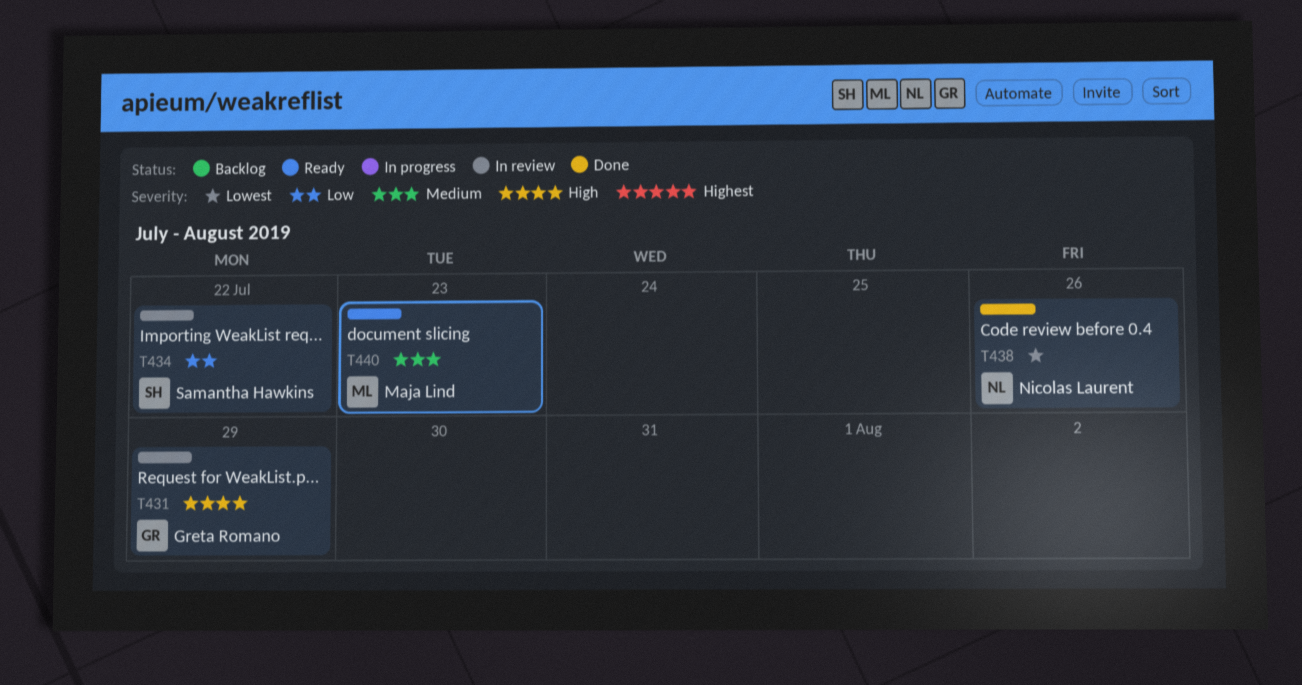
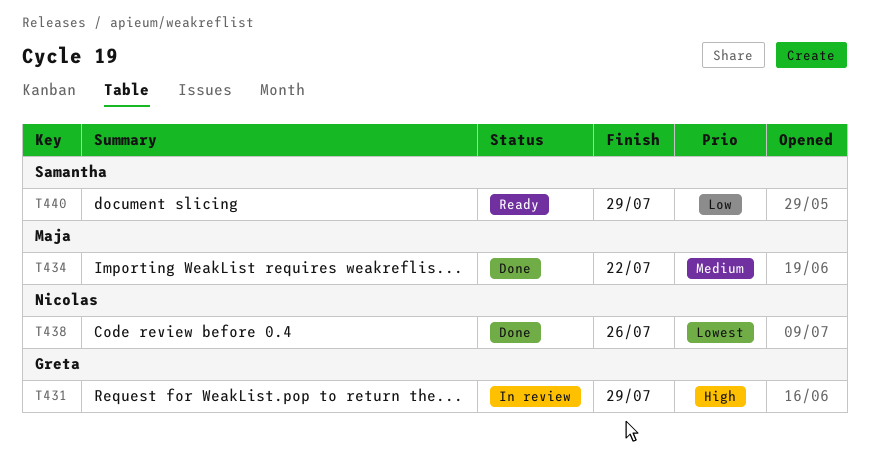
T434, status: In review -> Done
T434, owner: Samantha Hawkins -> Maja Lind
T434, priority: Low -> Medium
T440, owner: Maja Lind -> Samantha Hawkins
T440, priority: Medium -> Low
T440, due: Jul 23 -> Jul 29

